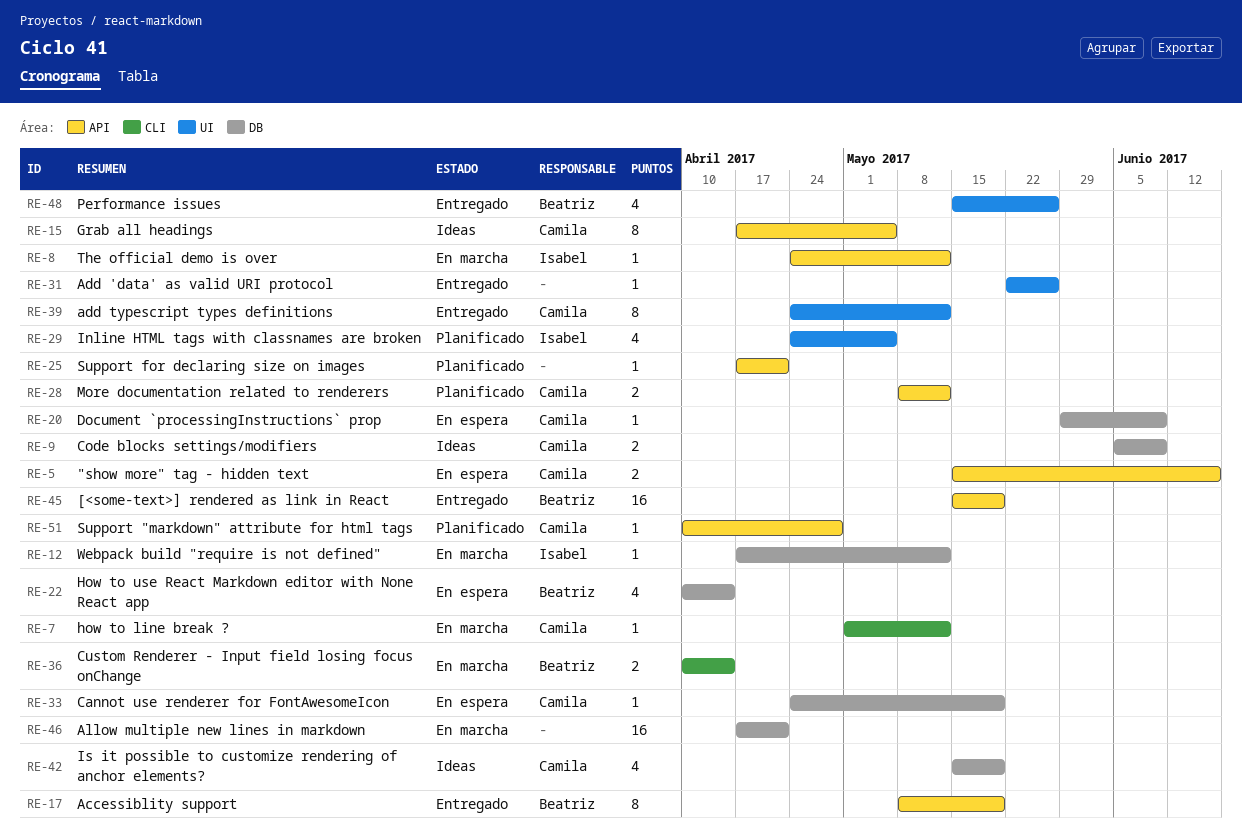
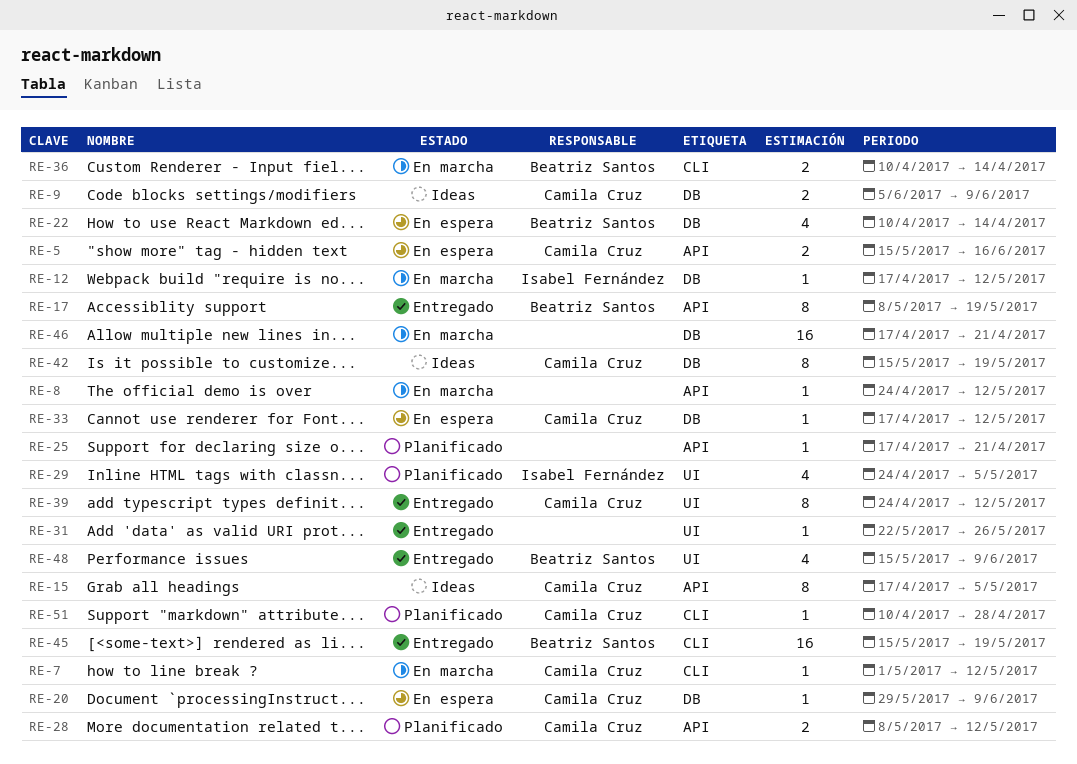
RE-8, owner: Isabel Fernández -> none
RE-33, start: Apr 24 -> Apr 17
RE-33, due: May 19 -> May 12
RE-42, estimate: 4 -> 8
RE-45, label: API -> CLI
RE-48, due: May 26 -> Jun 9
RE-51, label: API -> CLI

